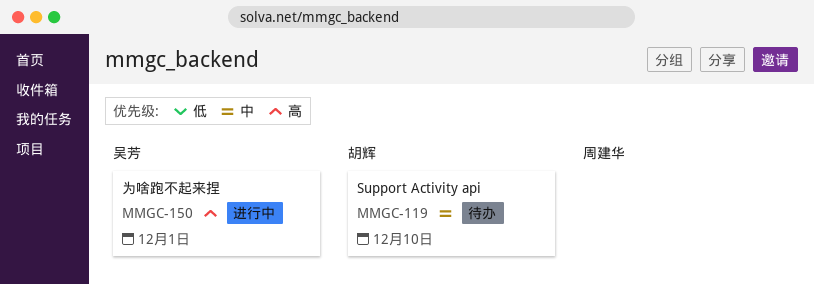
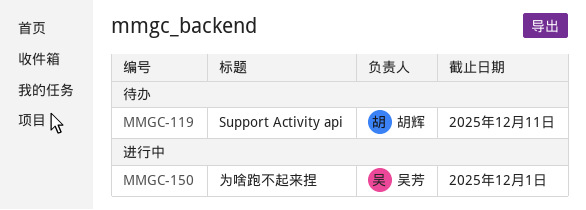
MMGC-119, due: Dec 10 -> Dec 11

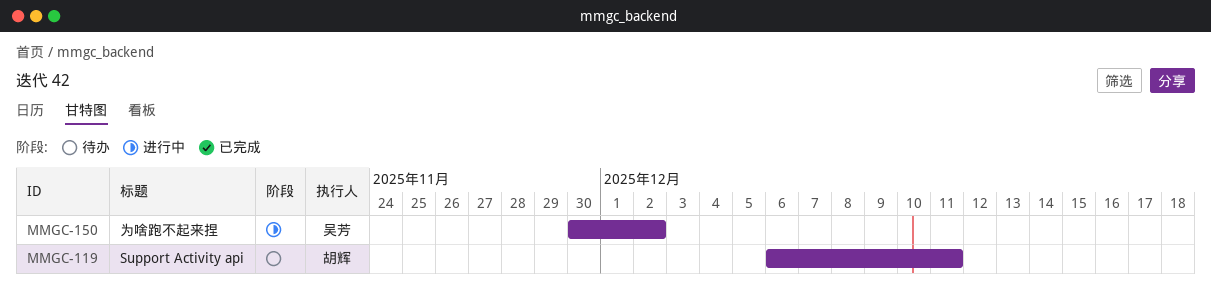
MMGC-150, due: Dec 1 -> Dec 2

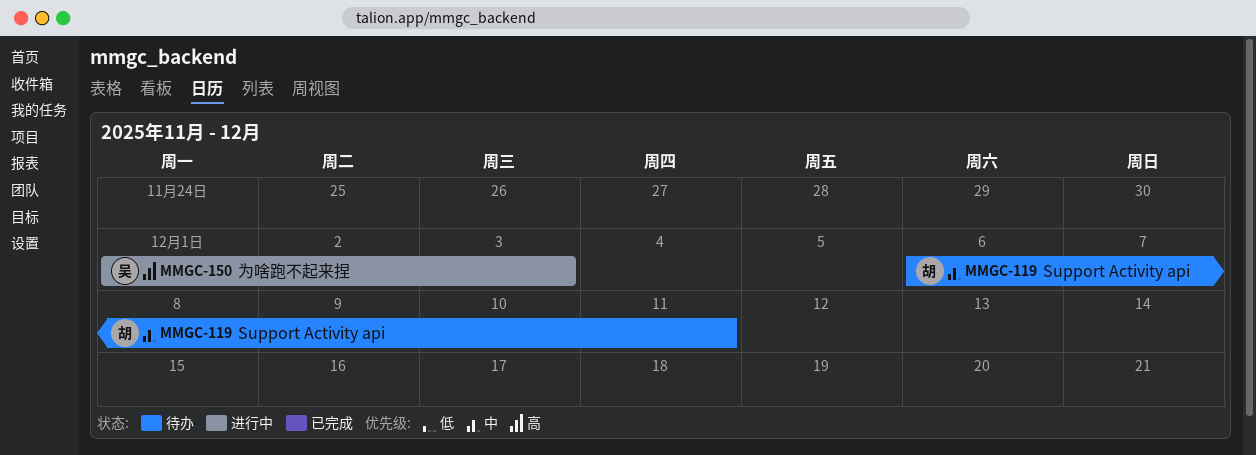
MMGC-150, start: Nov 30 -> Dec 1
MMGC-150, due: Dec 2 -> Dec 3

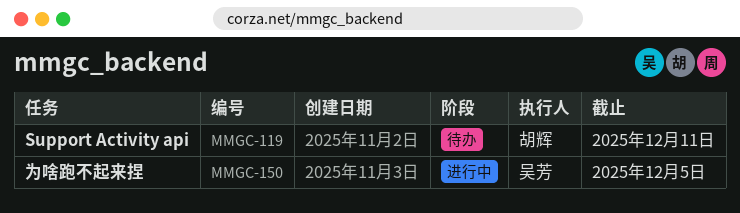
MMGC-150, due: Dec 3 -> Dec 5

